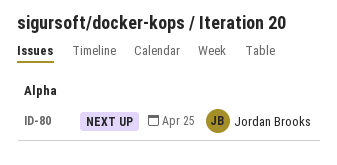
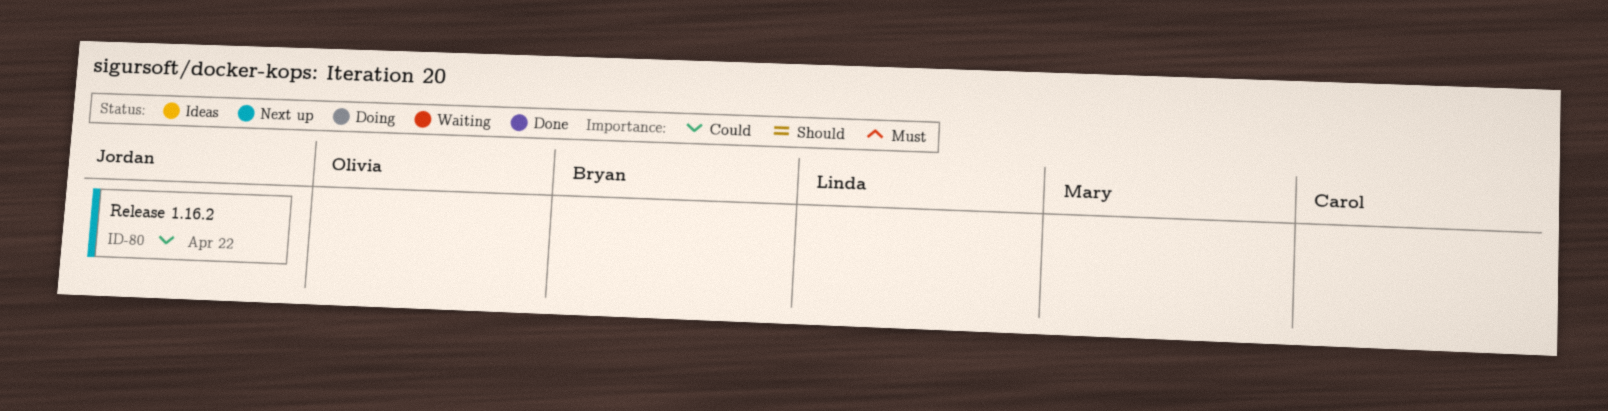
ID-80, due: Apr 25 -> Apr 22

